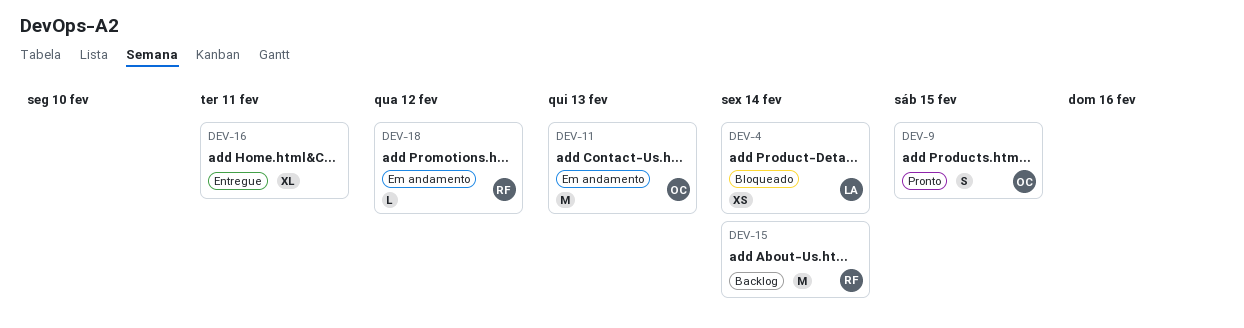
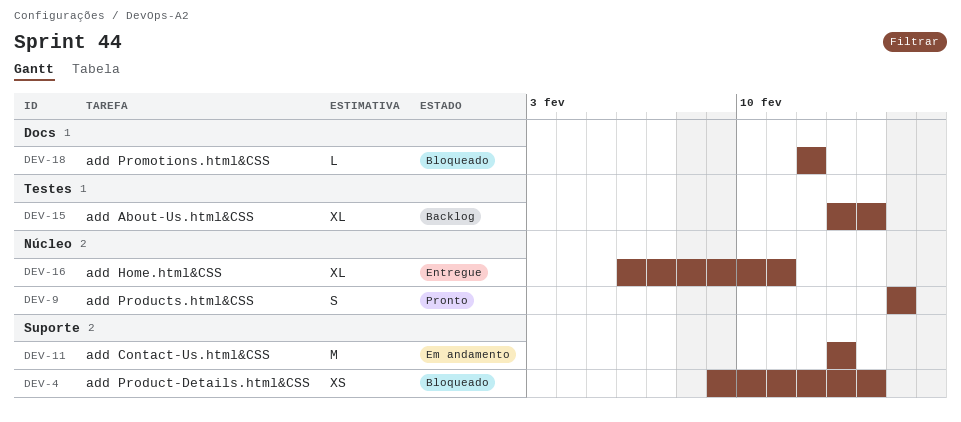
DEV-15, estimate: M -> XL
DEV-18, status: Em andamento -> Bloqueado

